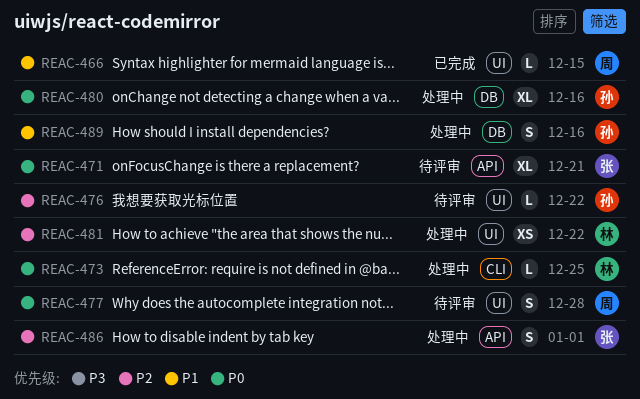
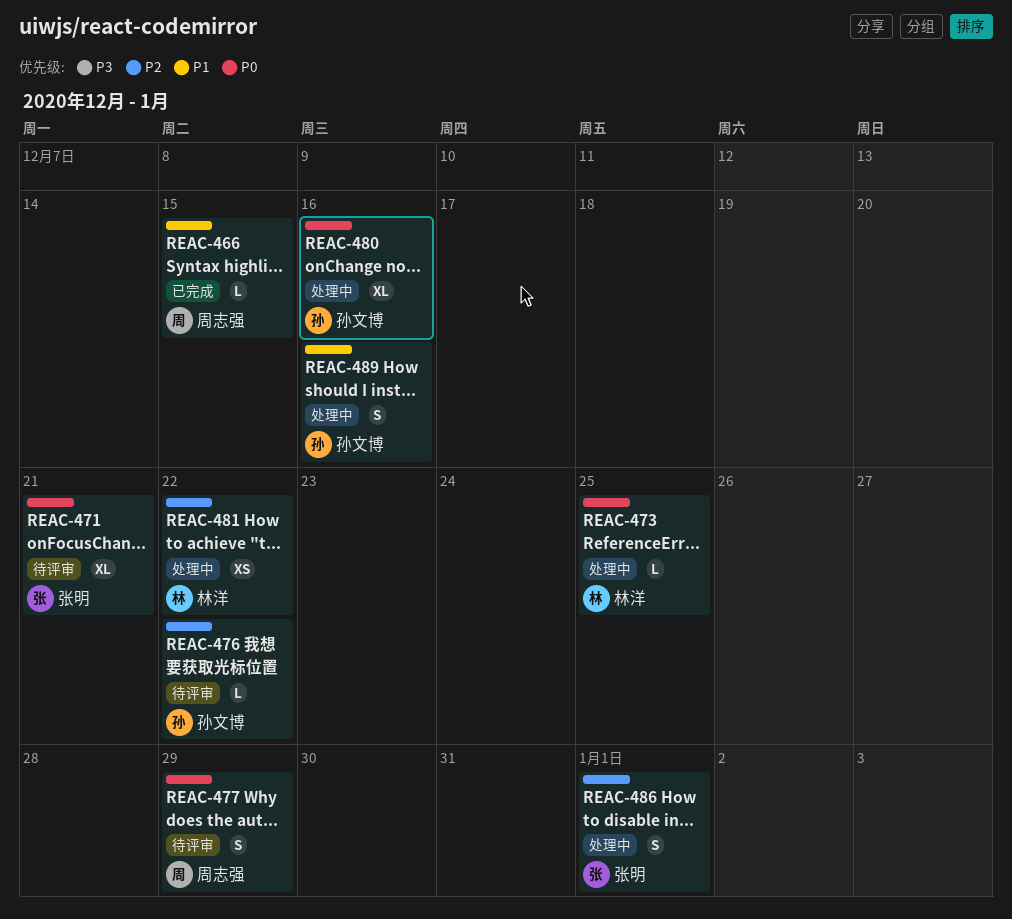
REAC-477, due: Dec 28 -> Dec 29

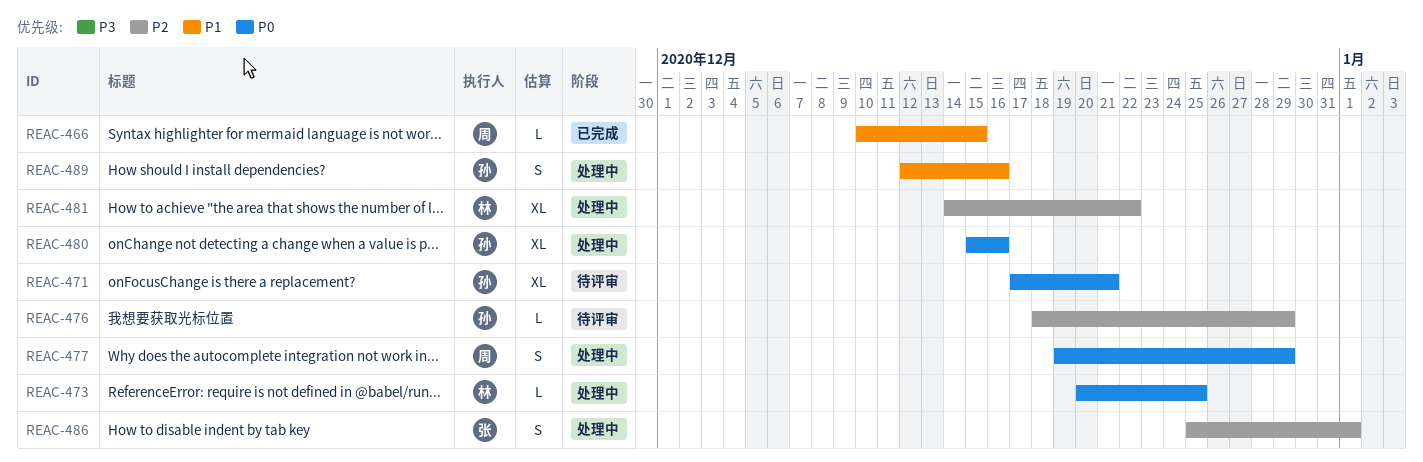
REAC-471, owner: 张明 -> 孙文博
REAC-476, due: Dec 22 -> Dec 29
REAC-477, status: 待评审 -> 处理中
REAC-481, estimate: XS -> XL

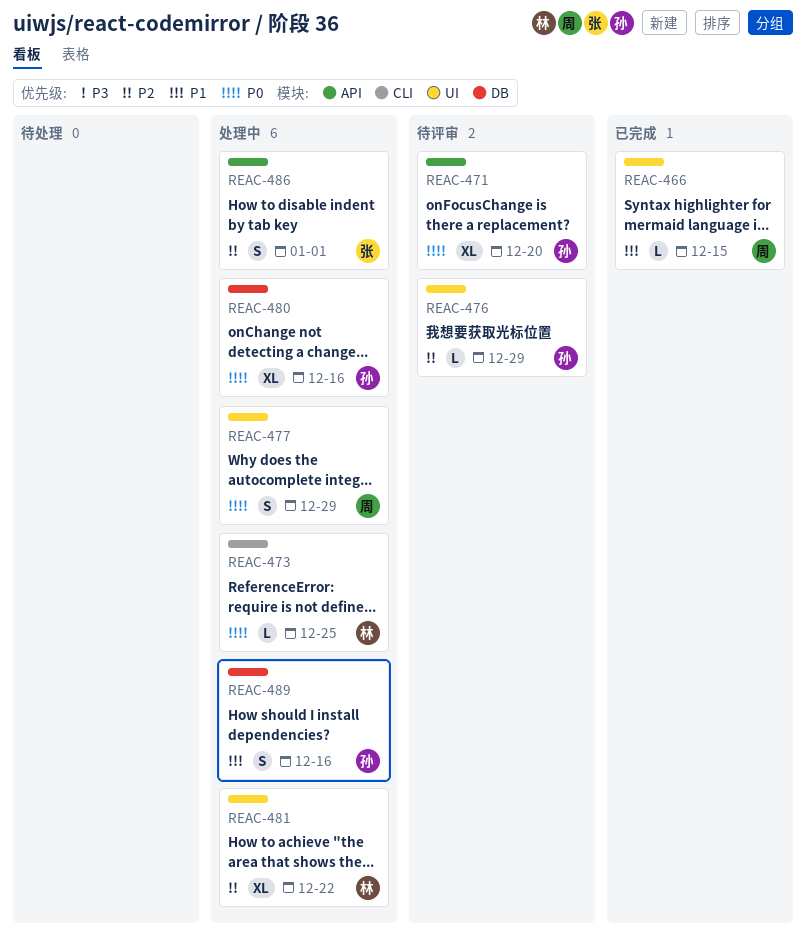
REAC-471, due: Dec 21 -> Dec 20

